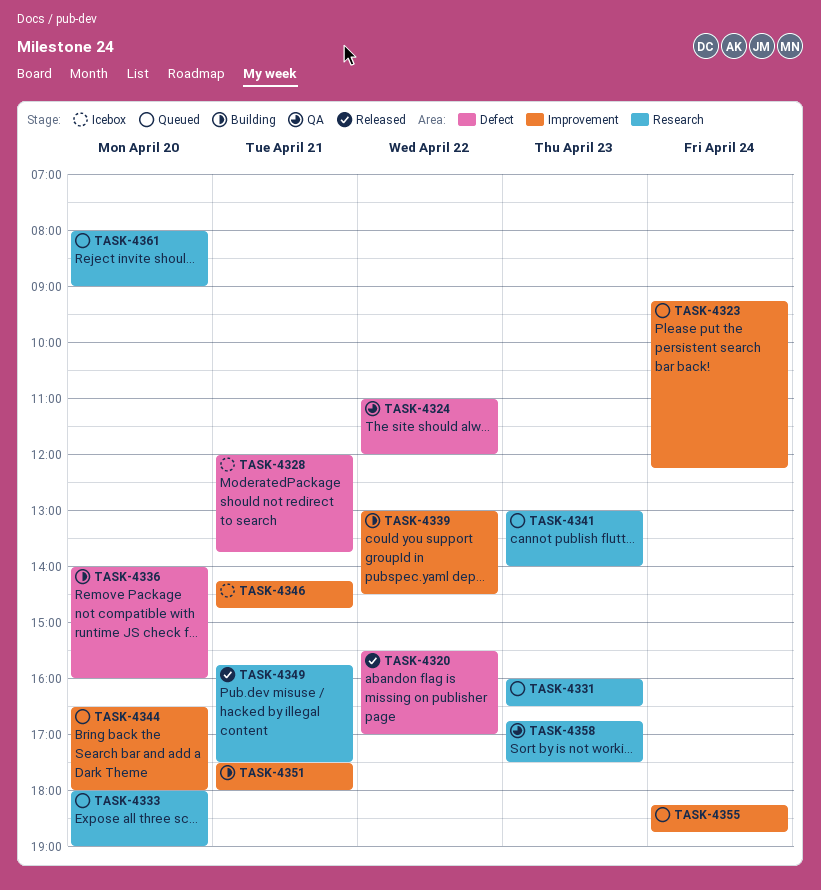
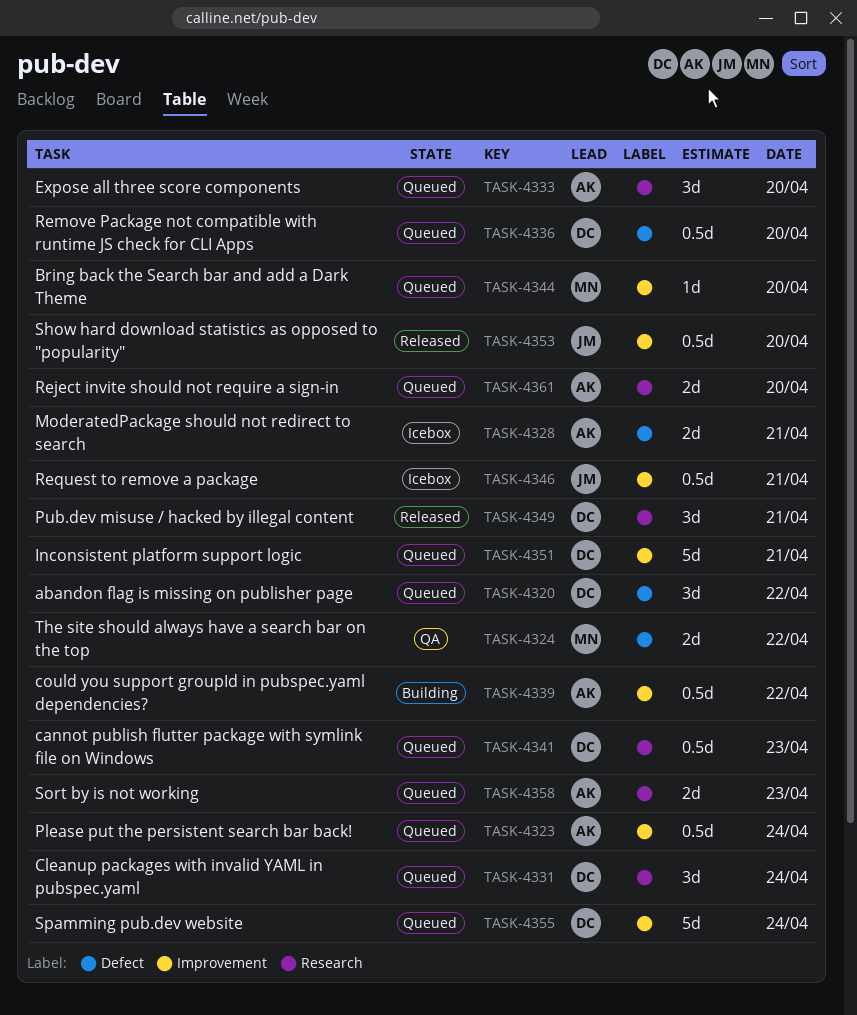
TASK-4320, status: Released -> Queued
TASK-4331, day: Apr 23 -> Apr 24
TASK-4336, status: Building -> Queued
TASK-4351, status: Building -> Queued
TASK-4353: none -> present
TASK-4358, status: QA -> Queued

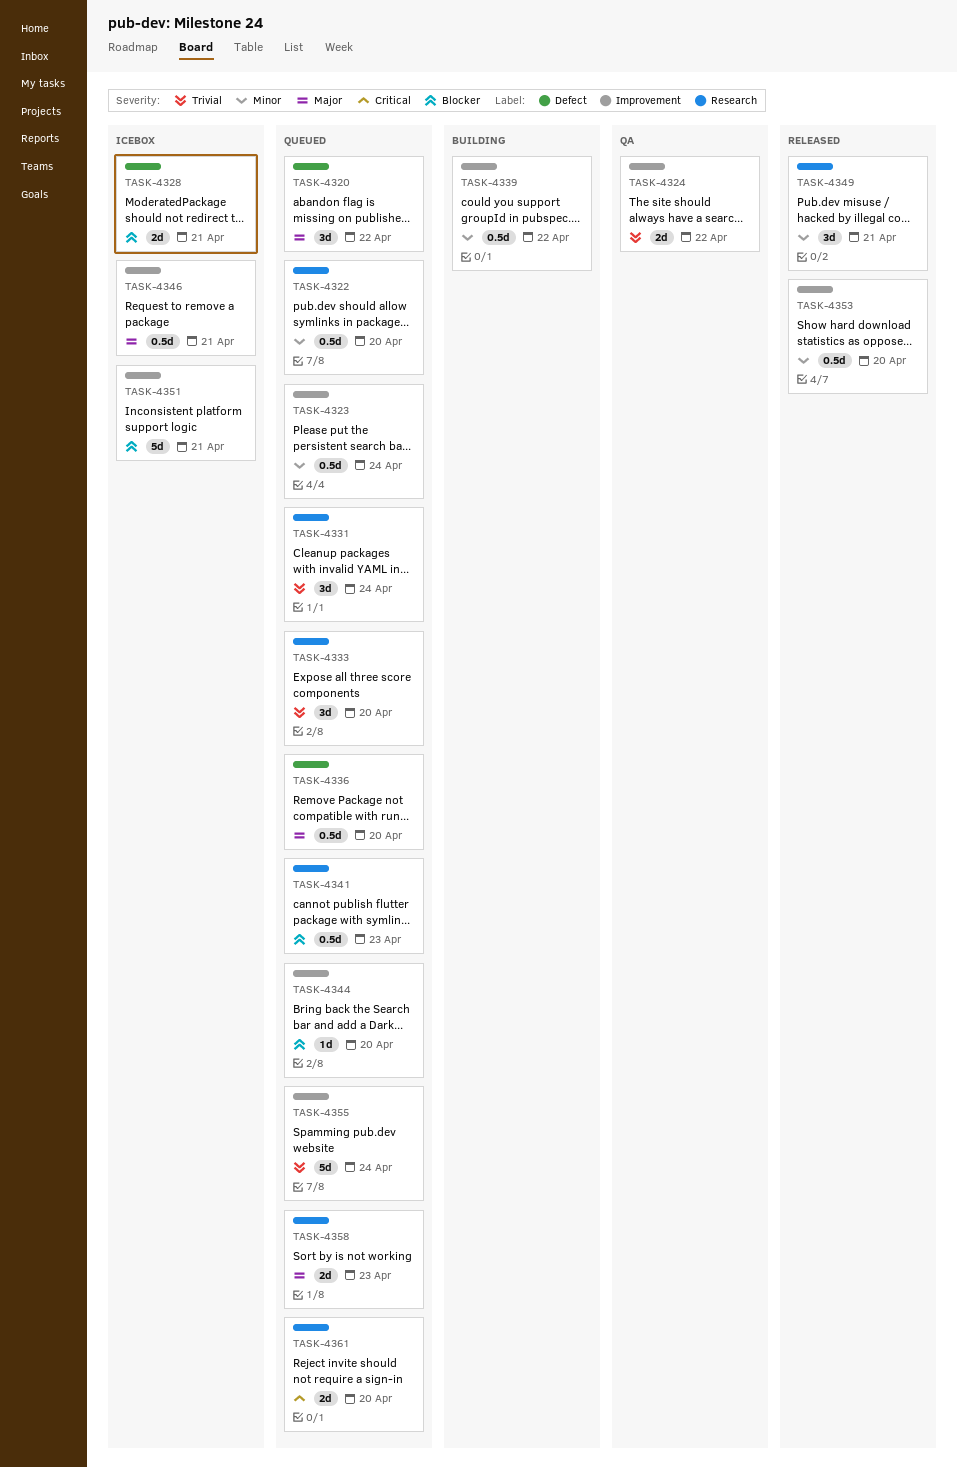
TASK-4322: none -> present
TASK-4324, label: Defect -> Improvement
TASK-4351, status: Queued -> Icebox

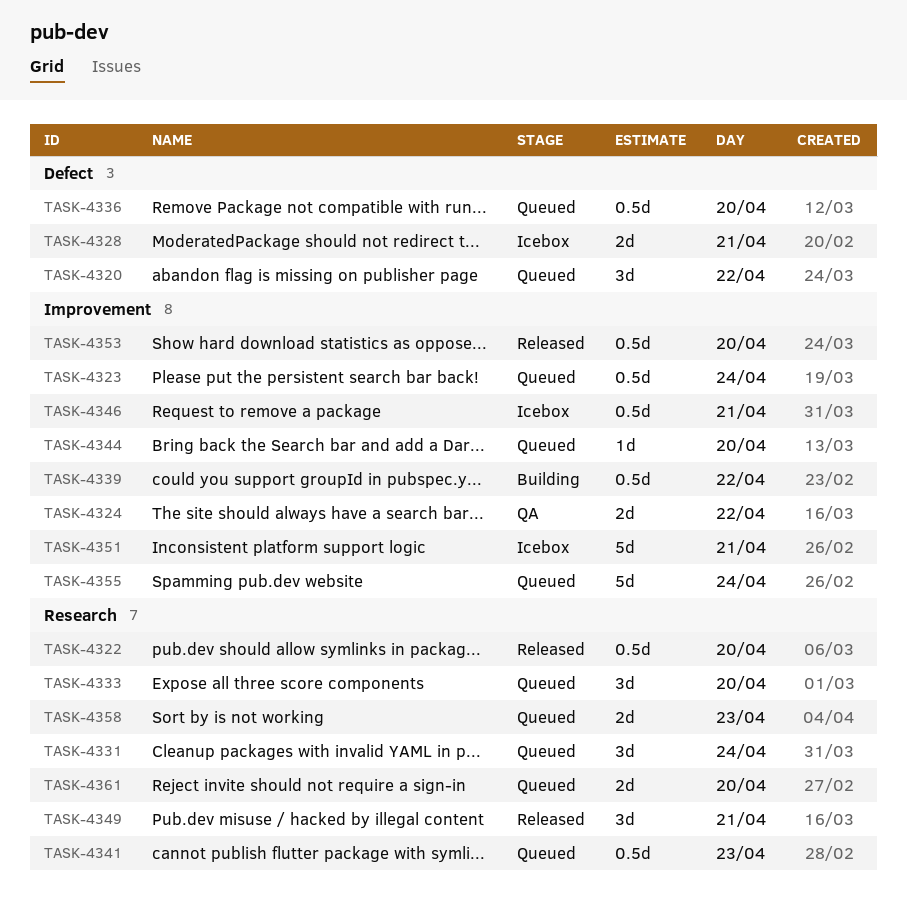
TASK-4322, status: Queued -> Released

